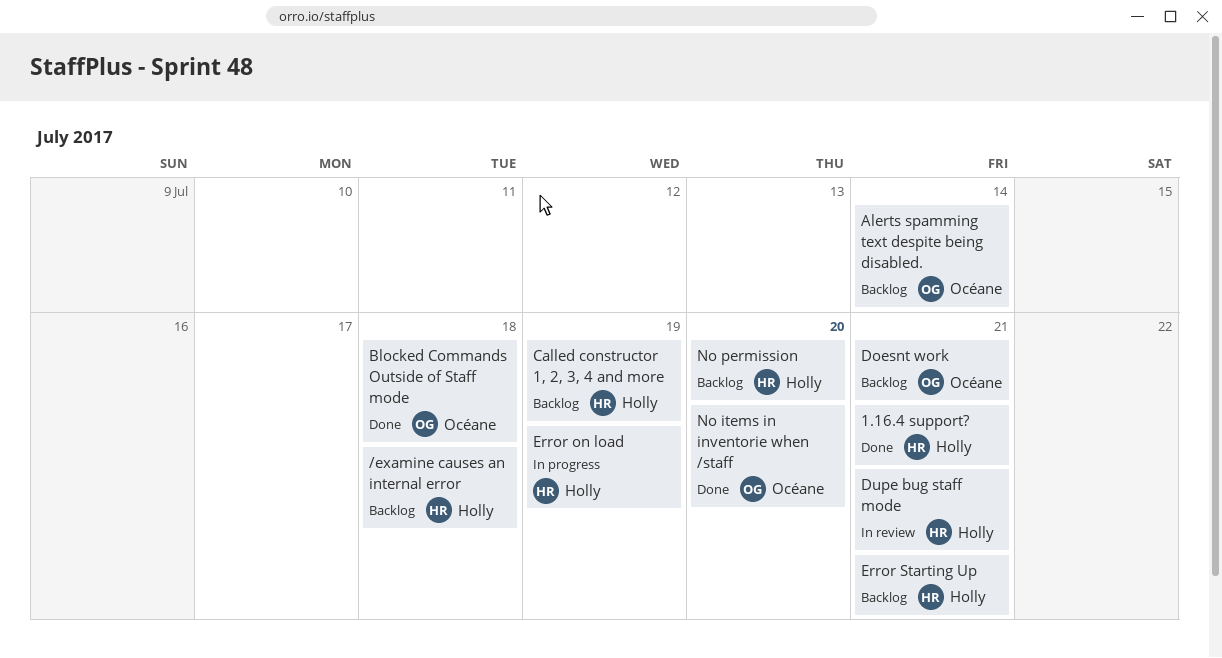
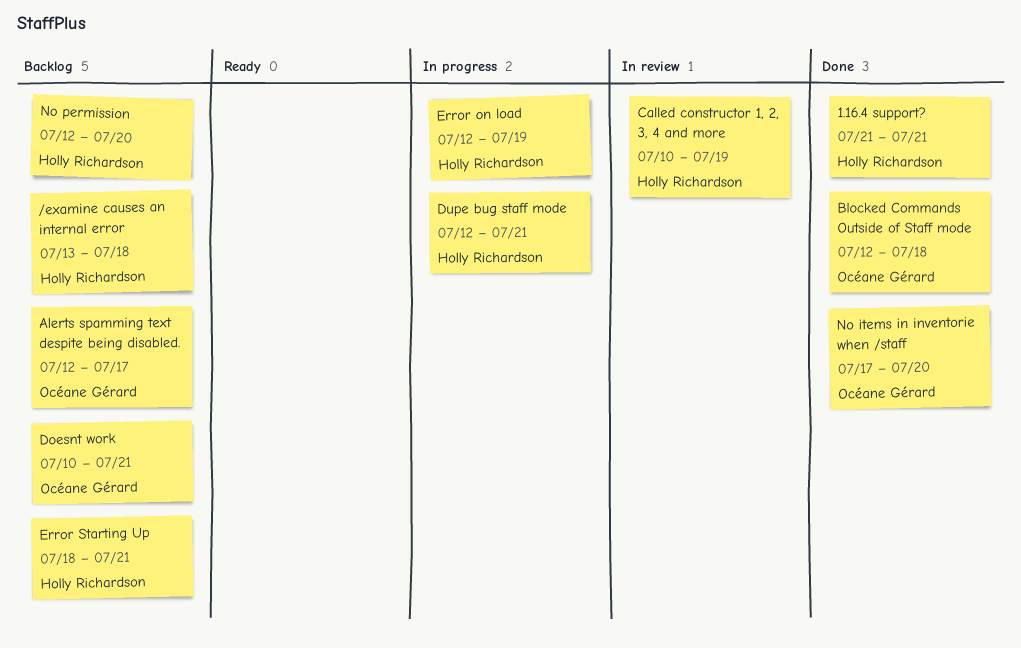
Alerts spamming text despite being disabled., due: Jul 14 -> Jul 17
Called constructor 1, 2, 3, 4 and more, status: Backlog -> In review
Dupe bug staff mode, status: In review -> In progress

